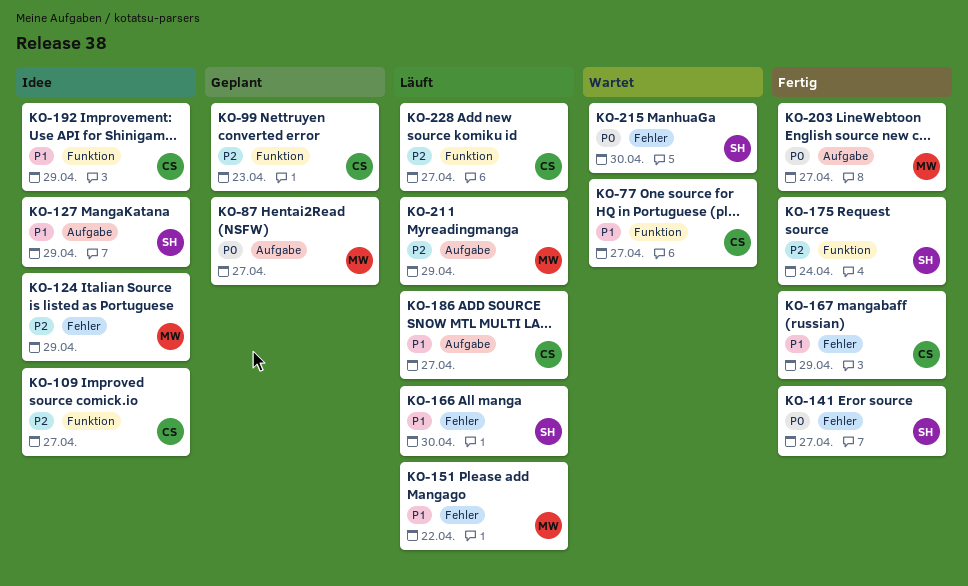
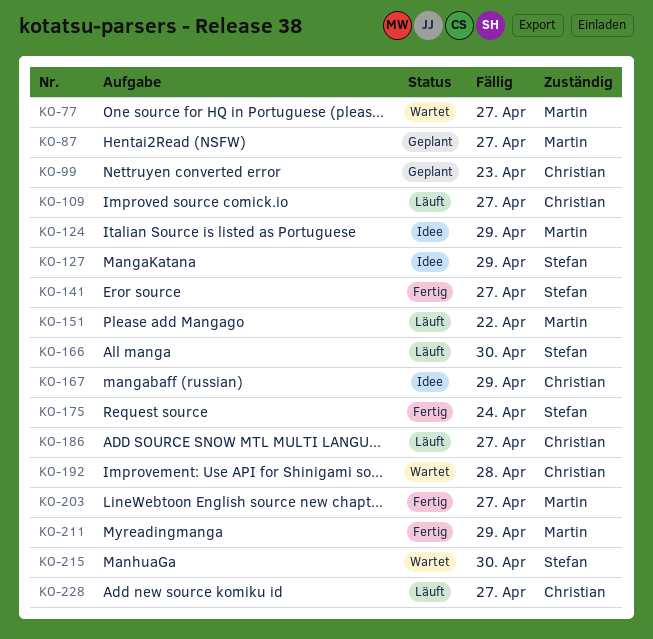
KO-77, owner: Christian -> Martin
KO-109, status: Idee -> Läuft
KO-167, status: Fertig -> Idee
KO-192, status: Idee -> Wartet
KO-192, due: Apr 29 -> Apr 28
KO-211, status: Läuft -> Fertig

